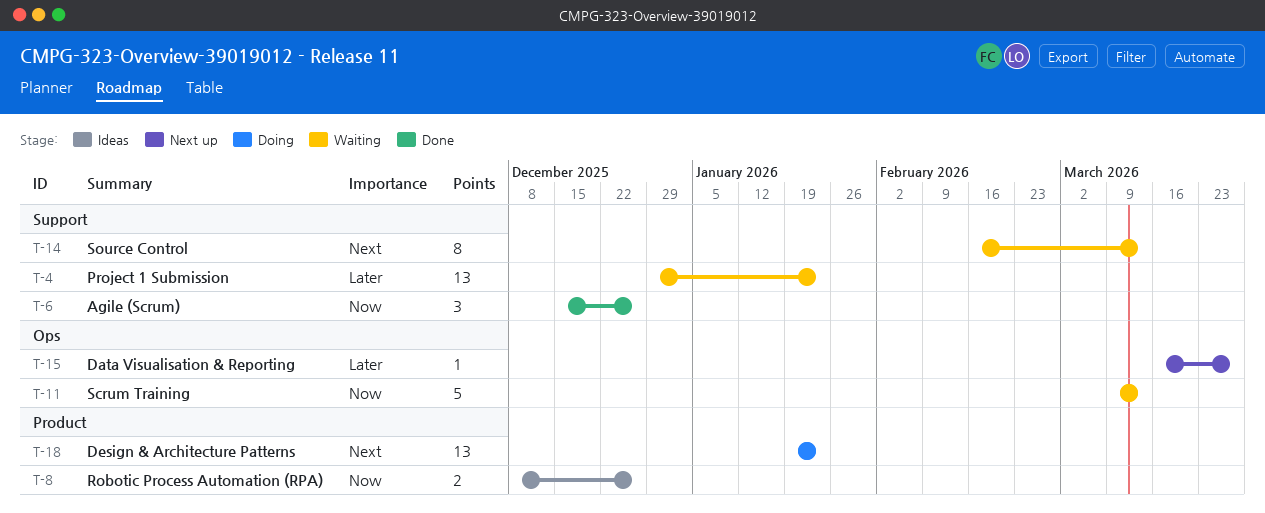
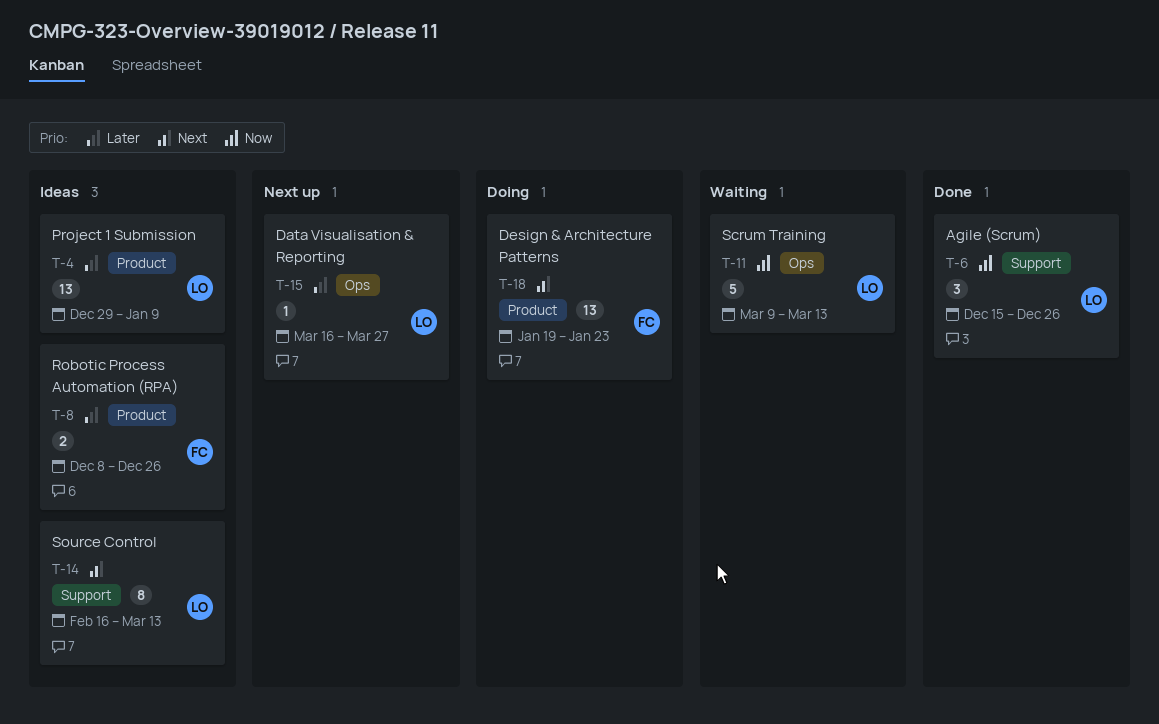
T-4, status: Waiting -> Ideas
T-4, label: Support -> Product
T-4, due: Jan 23 -> Jan 9
T-8, priority: Now -> Later
T-14, status: Waiting -> Ideas

